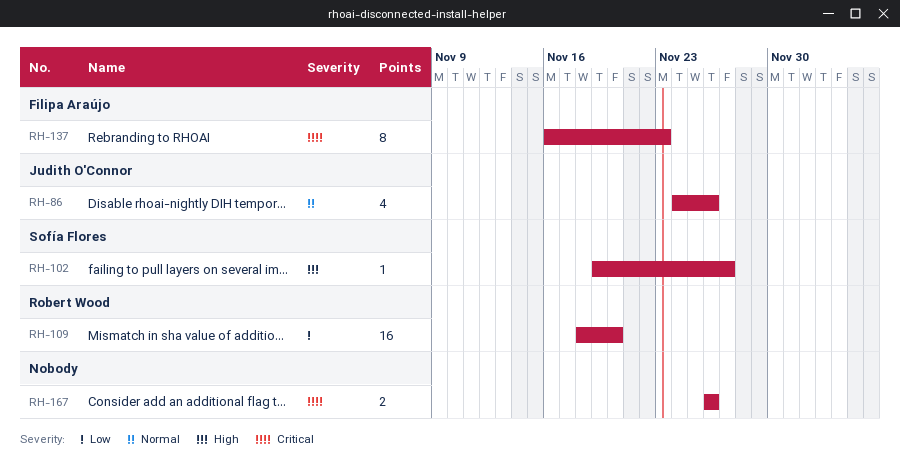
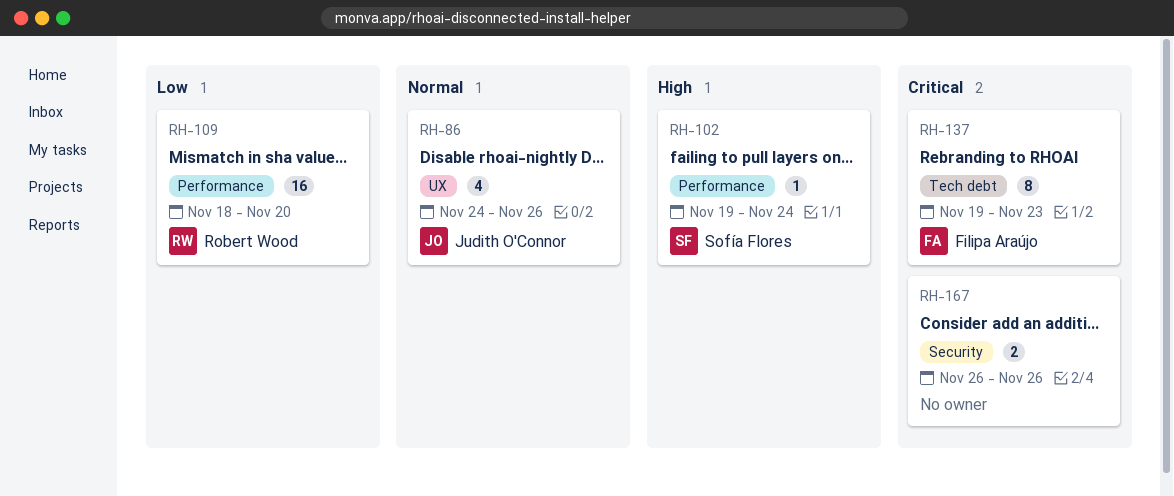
RH-102, due: Nov 27 -> Nov 24
RH-137, start: Nov 16 -> Nov 19

